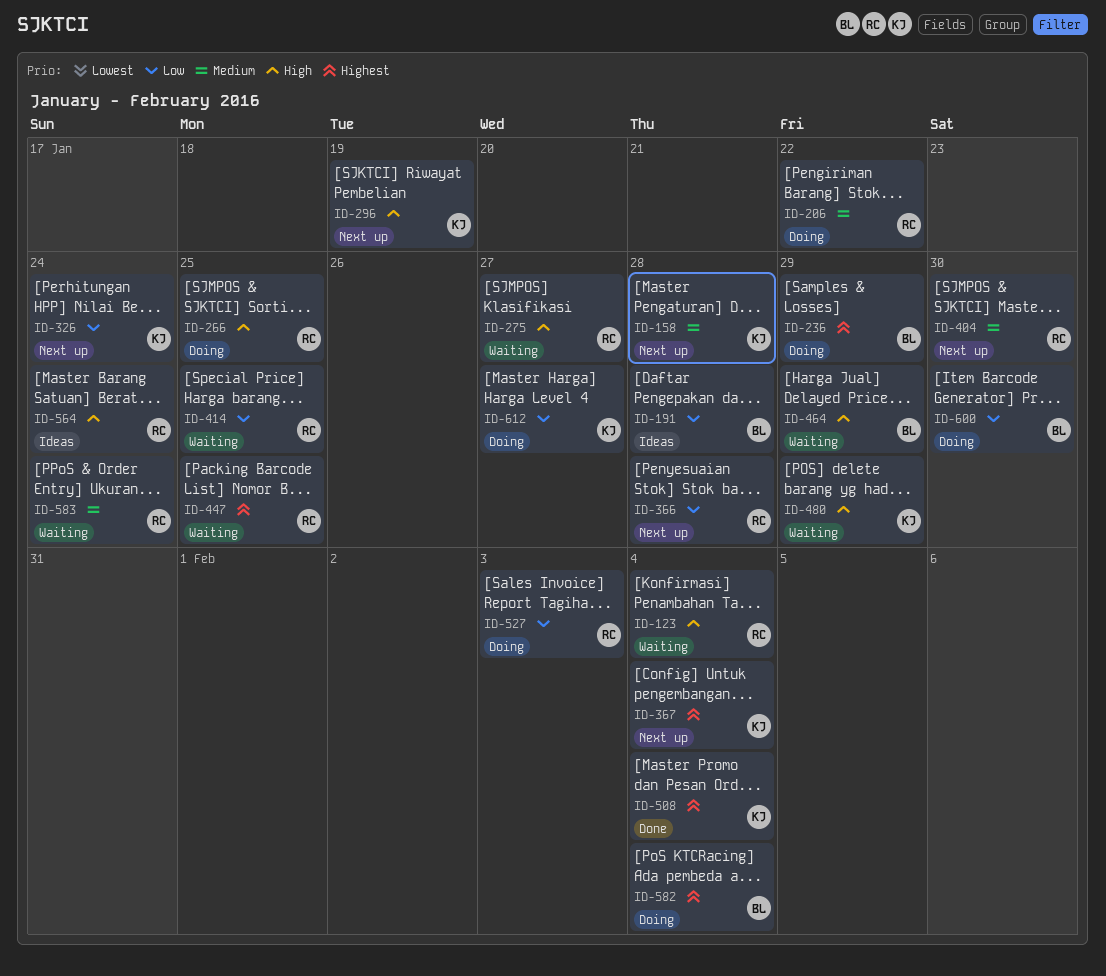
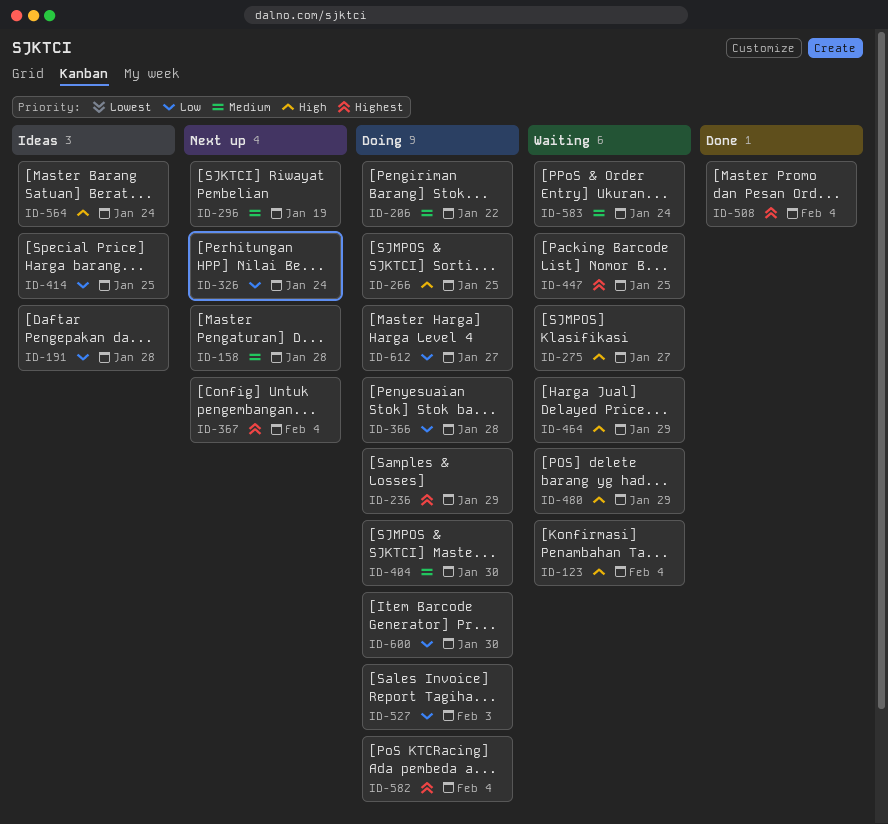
ID-296, priority: High -> Medium
ID-366, status: Next up -> Doing
ID-404, status: Next up -> Doing
ID-414, status: Waiting -> Ideas

